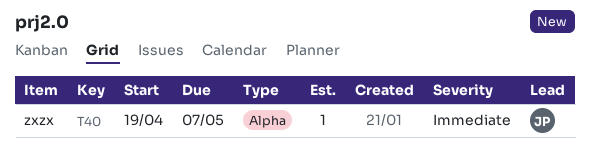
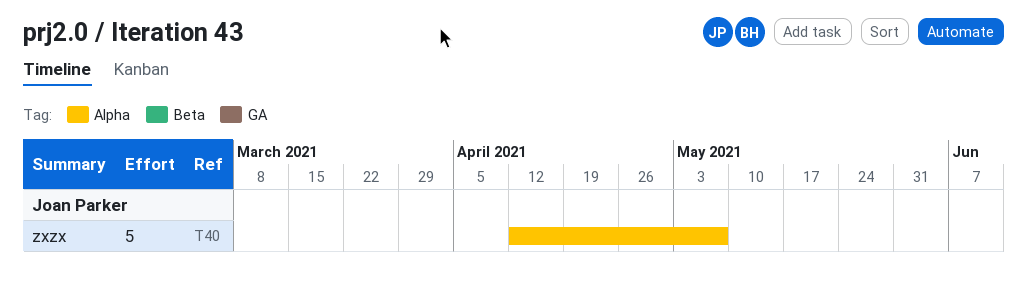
T40, estimate: 1 -> 5
T40, start: Apr 19 -> Apr 12

